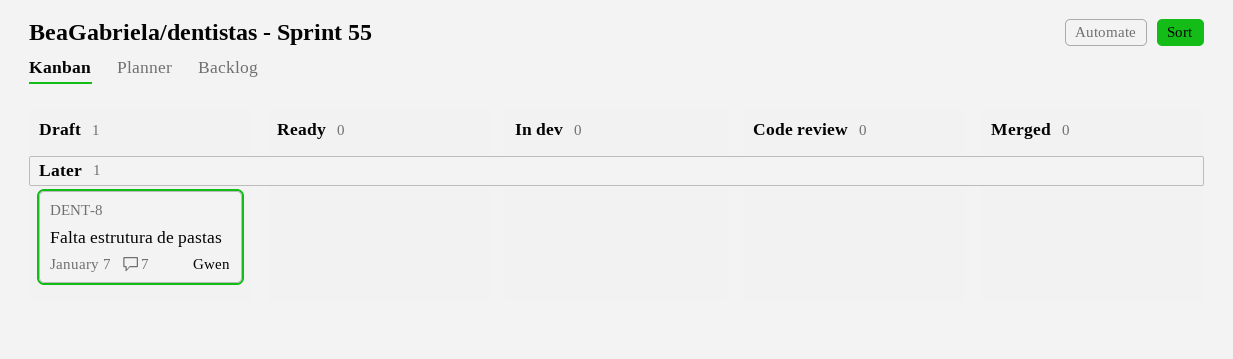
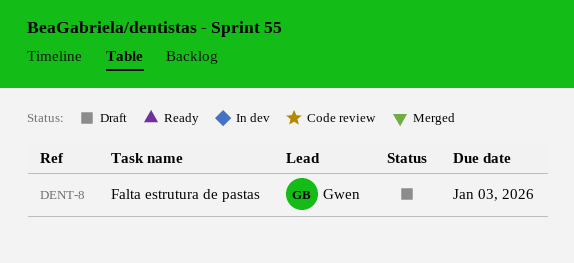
DENT-8, due: Jan 7 -> Jan 3

